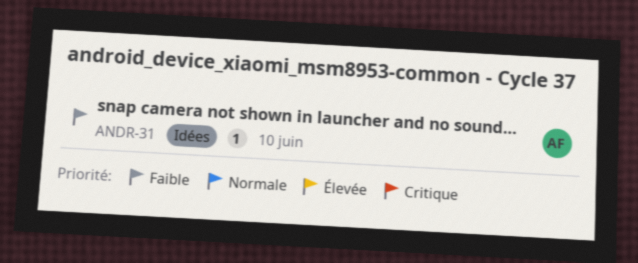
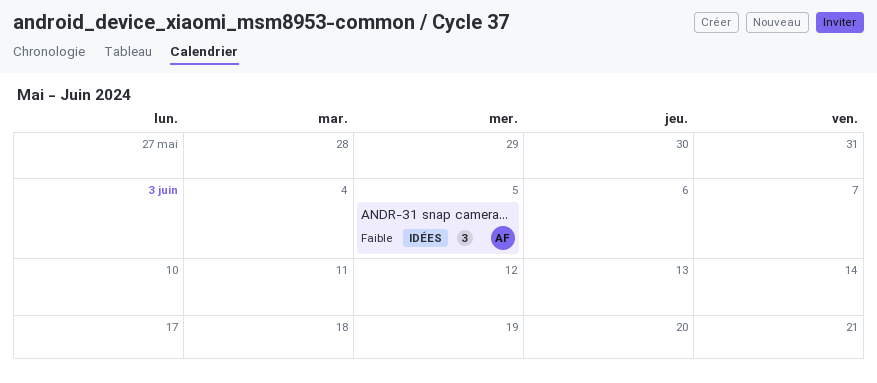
ANDR-31, estimate: 1 -> 3
ANDR-31, due: Jun 10 -> Jun 5

